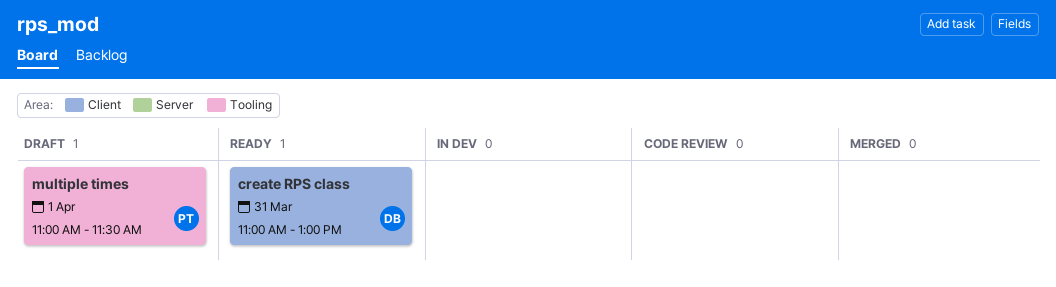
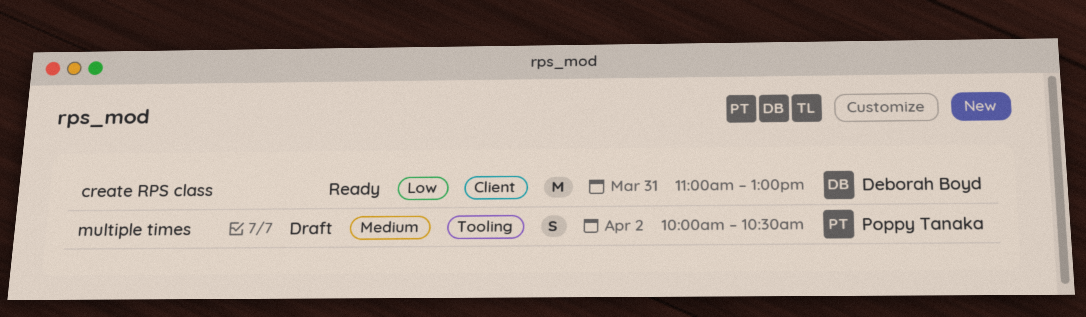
multiple times, day: Apr 1 -> Apr 2
multiple times, begins: 11:00 -> 10:00
multiple times, ends: 11:30 -> 10:30

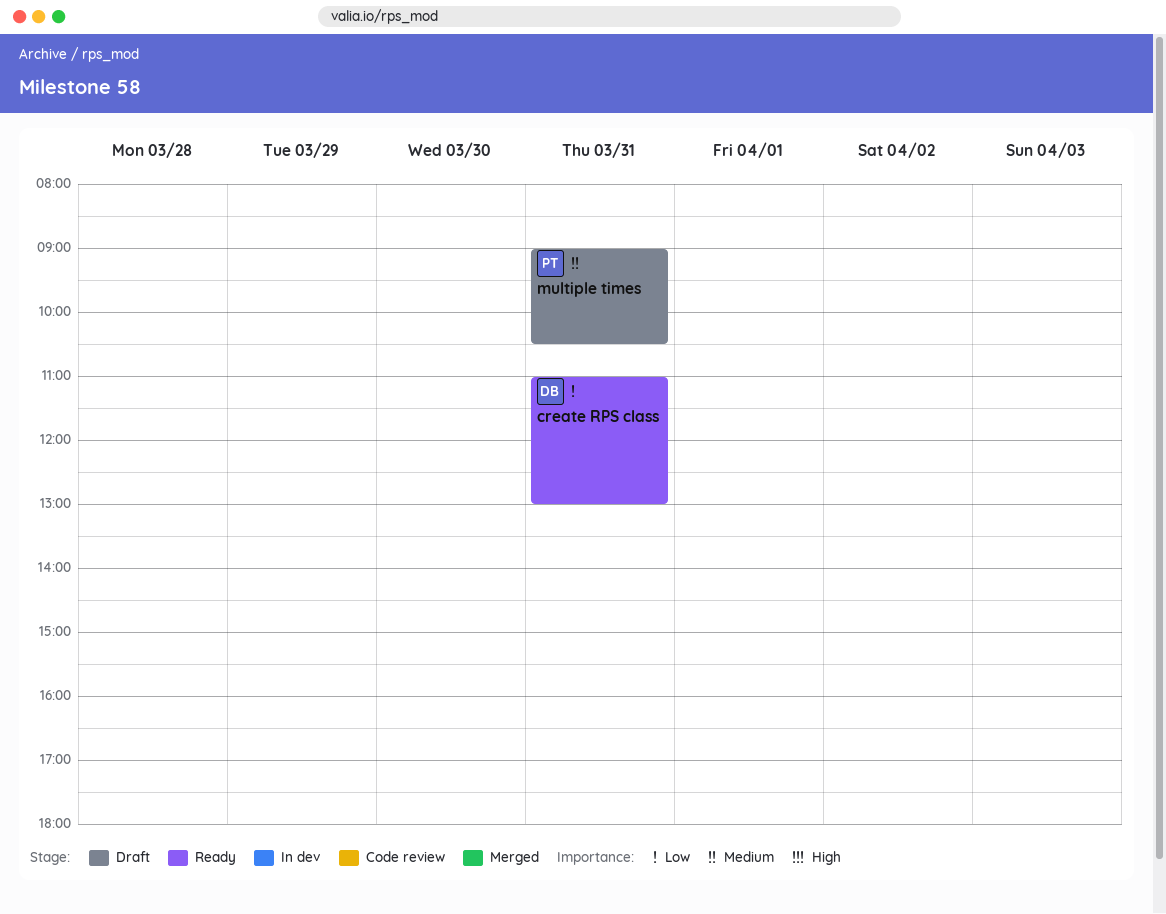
multiple times, day: Apr 2 -> Mar 31
multiple times, begins: 10:00 -> 09:00

